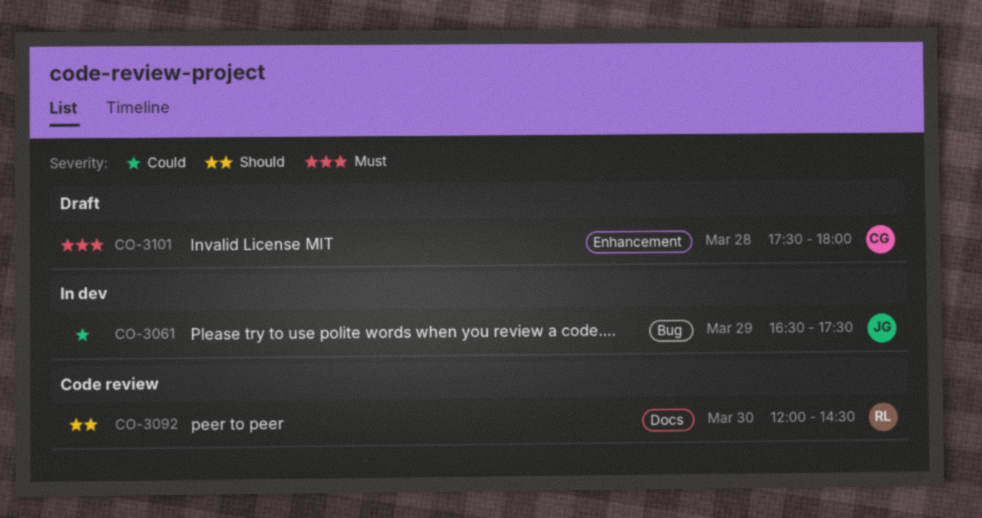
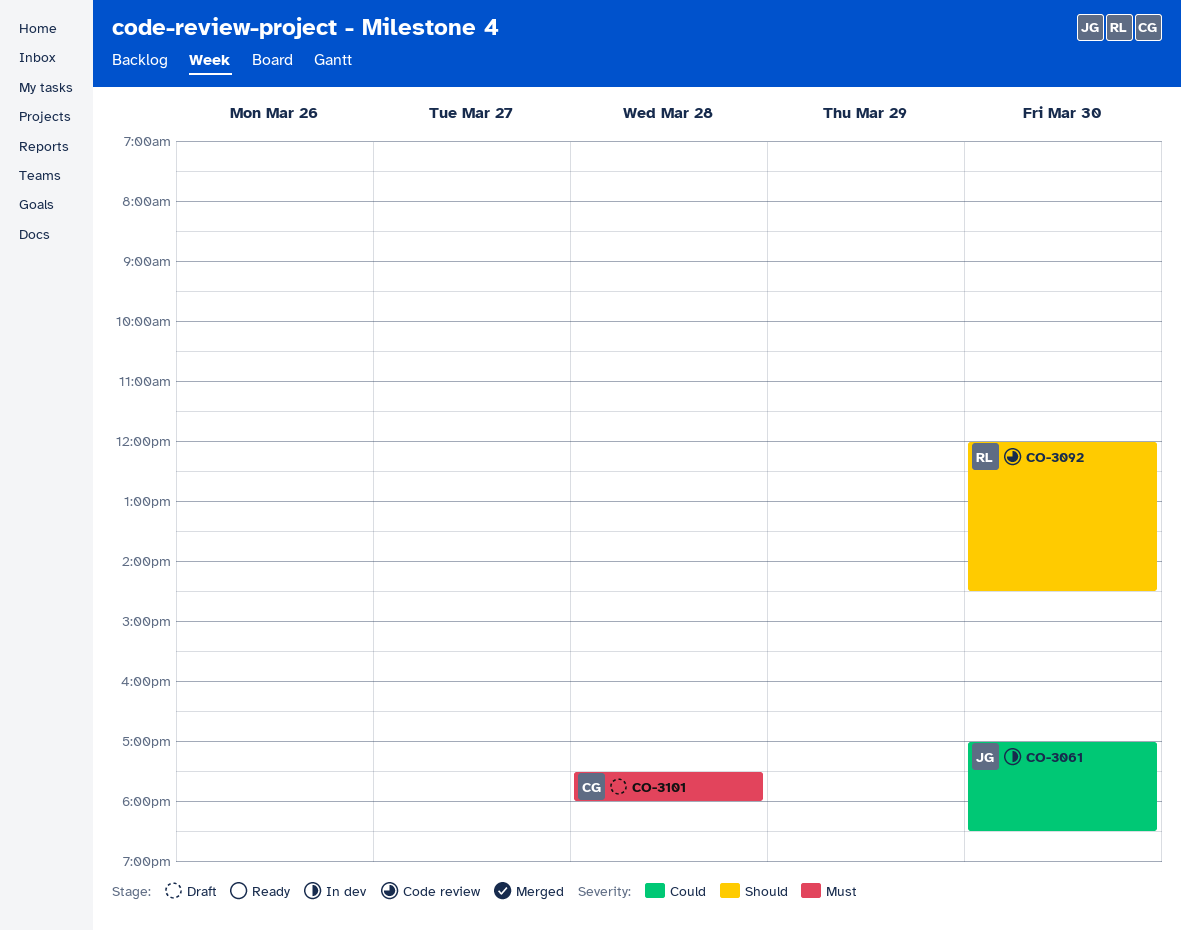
CO-3061, day: Mar 29 -> Mar 30
CO-3061, begins: 16:30 -> 17:00
CO-3061, ends: 17:30 -> 18:30

